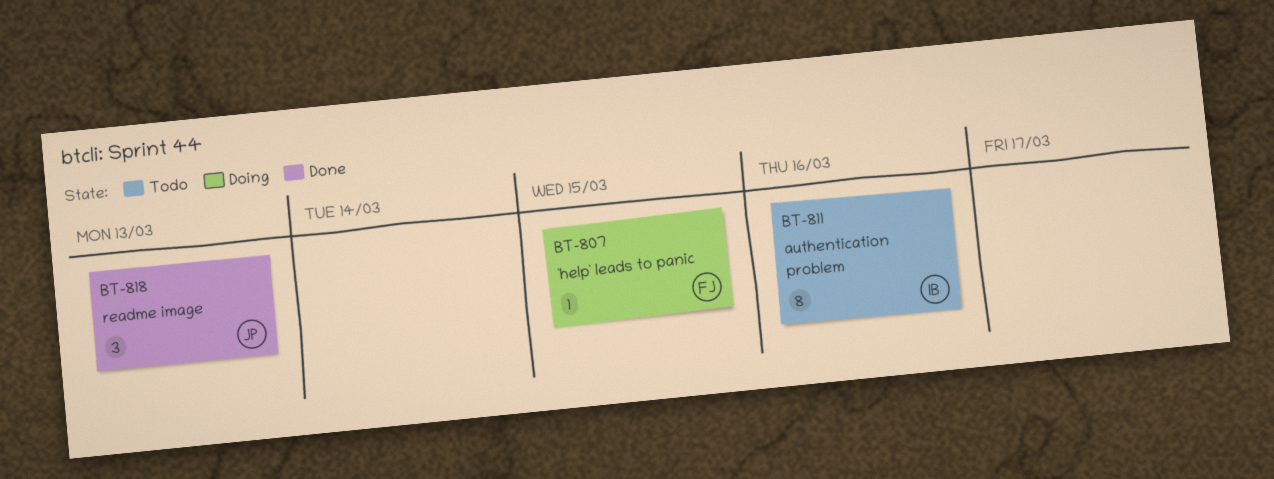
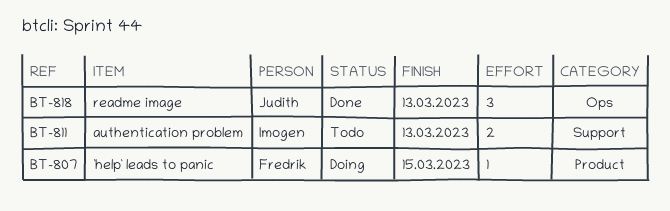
BT-811, estimate: 8 -> 2
BT-811, due: Mar 16 -> Mar 13

